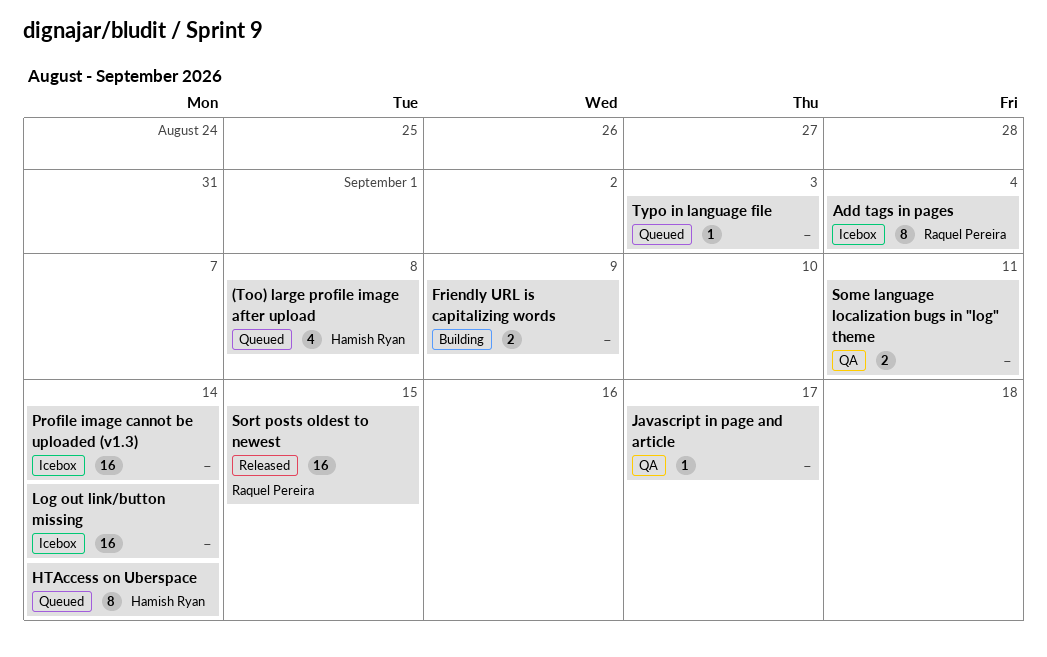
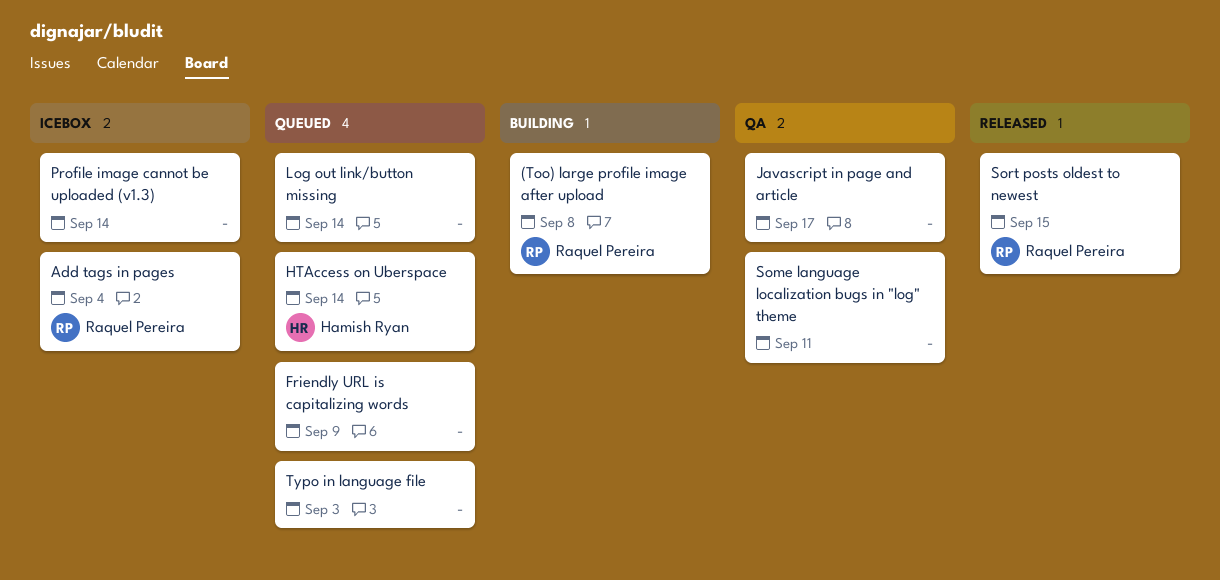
(Too) large profile image after upload, status: Queued -> Building
(Too) large profile image after upload, owner: Hamish Ryan -> Raquel Pereira
Friendly URL is capitalizing words, status: Building -> Queued
Log out link/button missing, status: Icebox -> Queued

